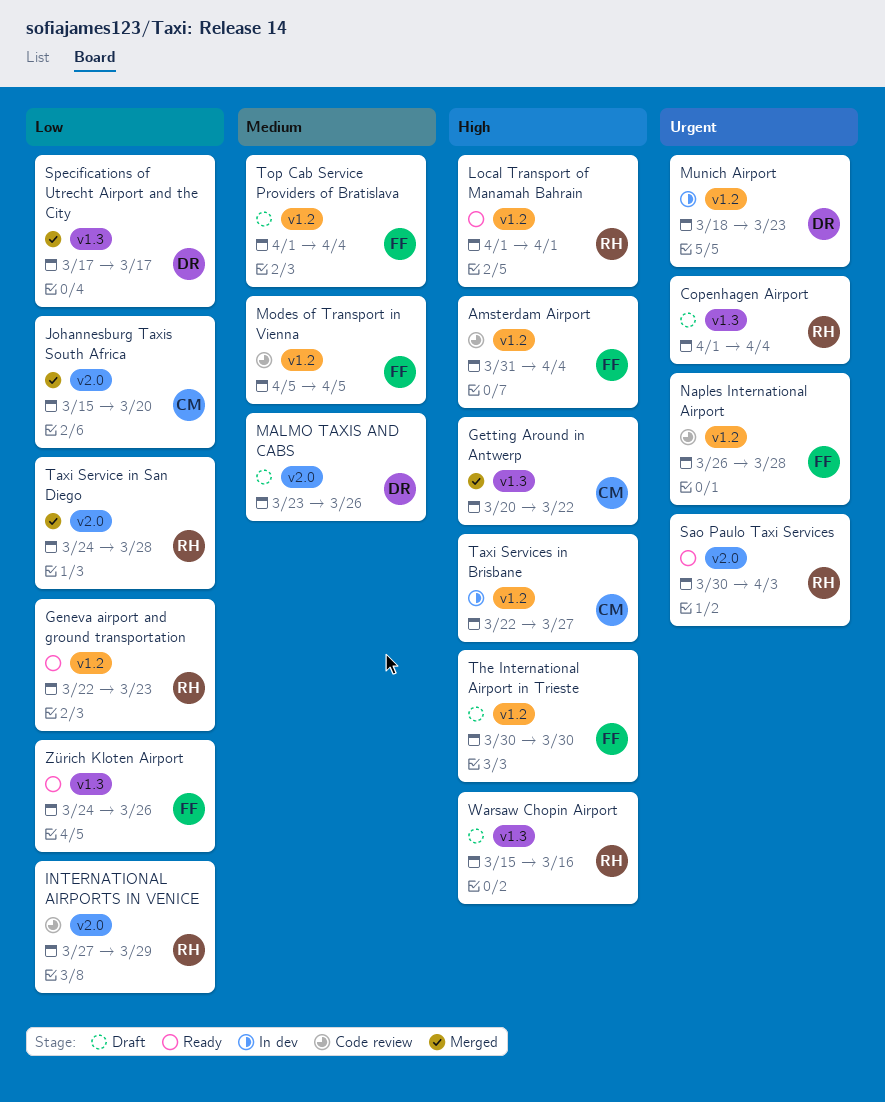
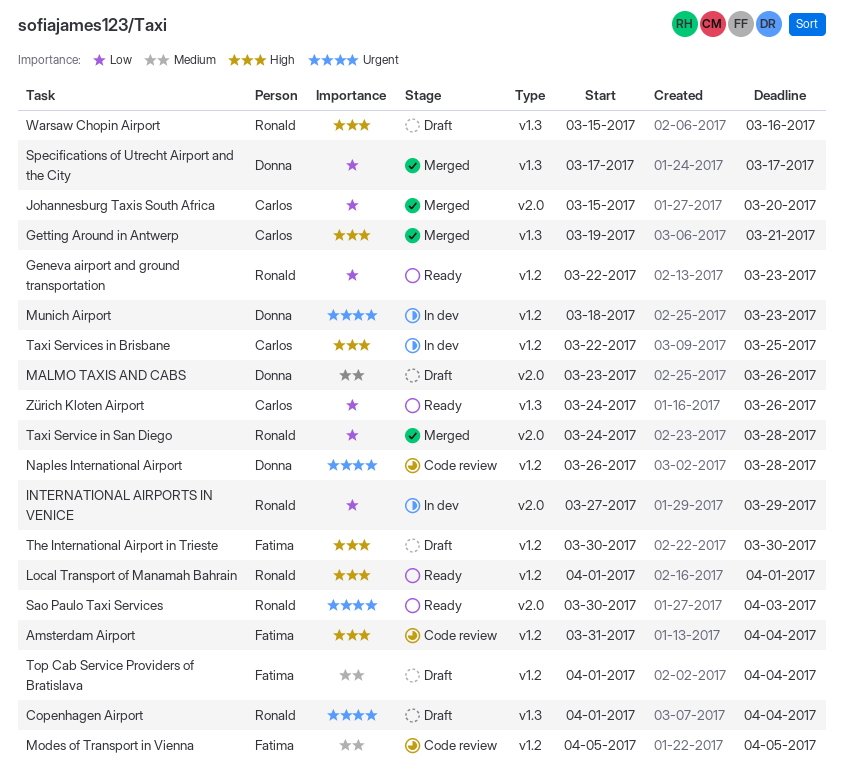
Getting Around in Antwerp, start: Mar 20 -> Mar 19
Getting Around in Antwerp, due: Mar 22 -> Mar 21
INTERNATIONAL AIRPORTS IN VENICE, status: Code review -> In dev
Naples International Airport, owner: Fatima -> Donna
Taxi Services in Brisbane, due: Mar 27 -> Mar 25
Zürich Kloten Airport, owner: Fatima -> Carlos

